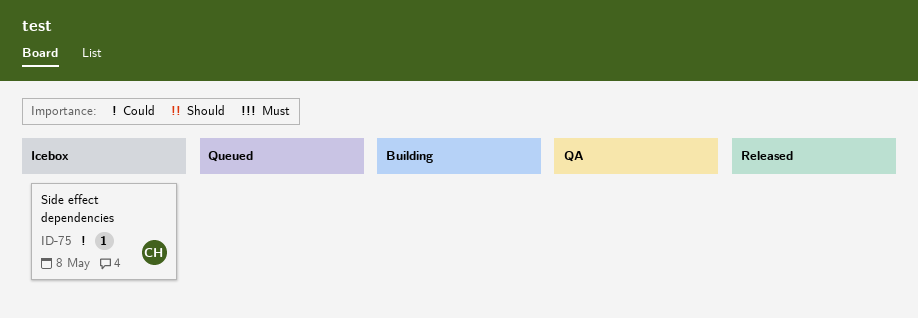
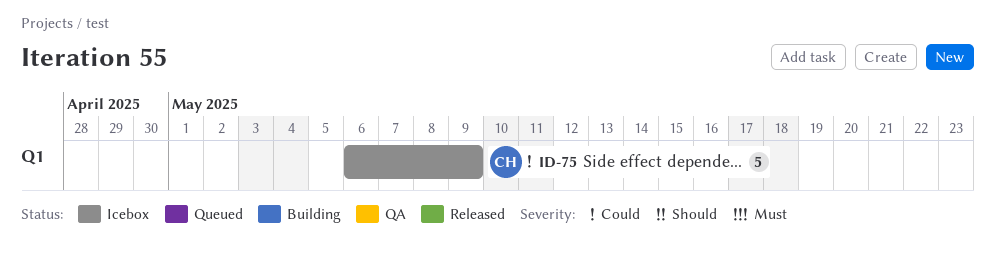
ID-75, estimate: 1 -> 5
ID-75, due: May 8 -> May 9

